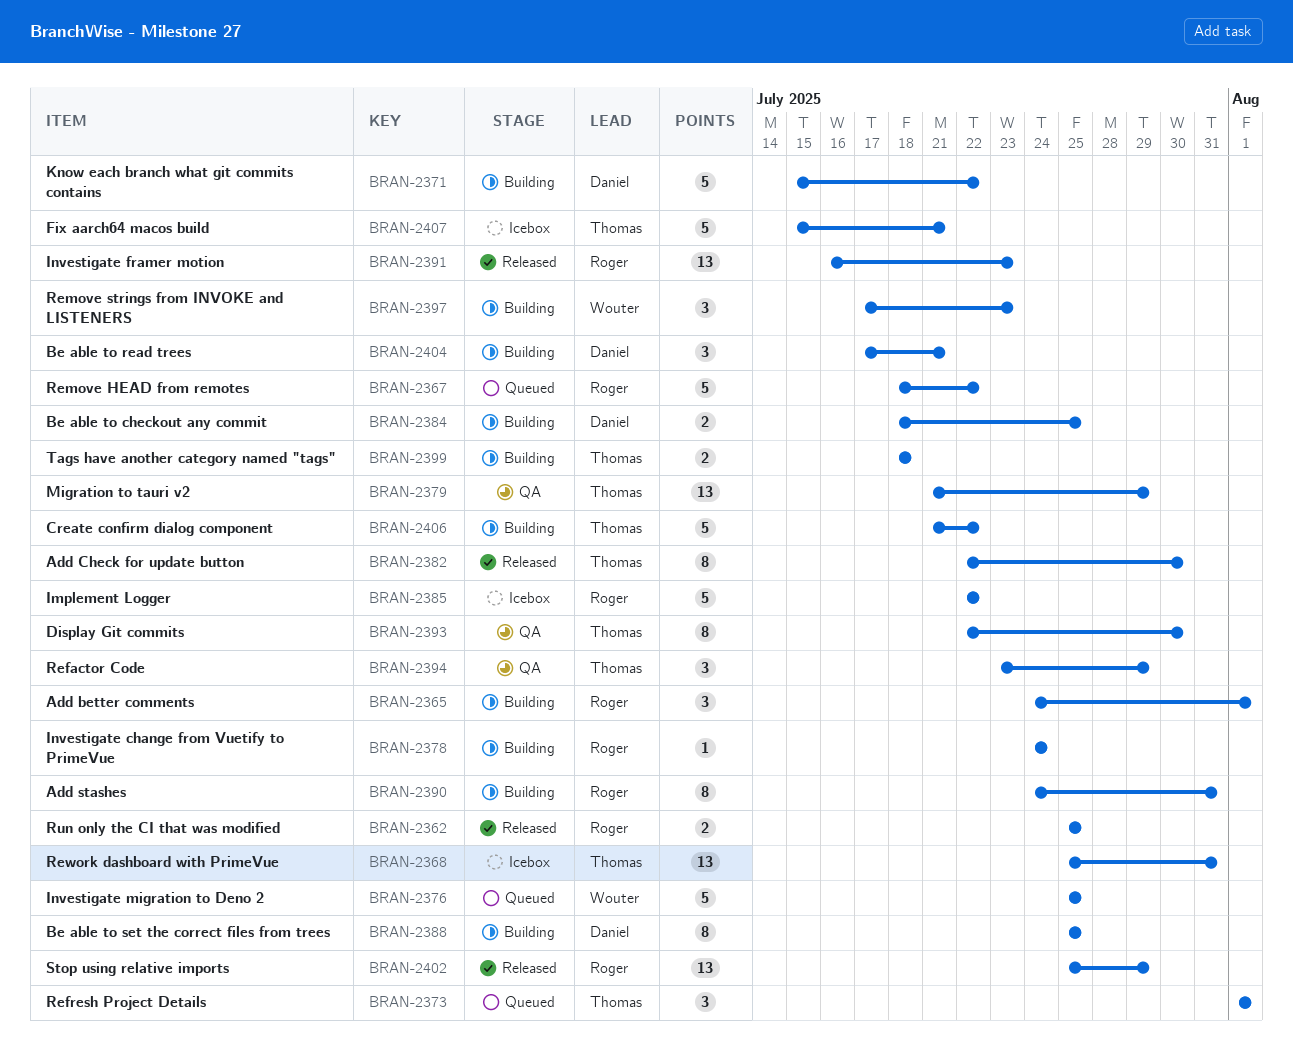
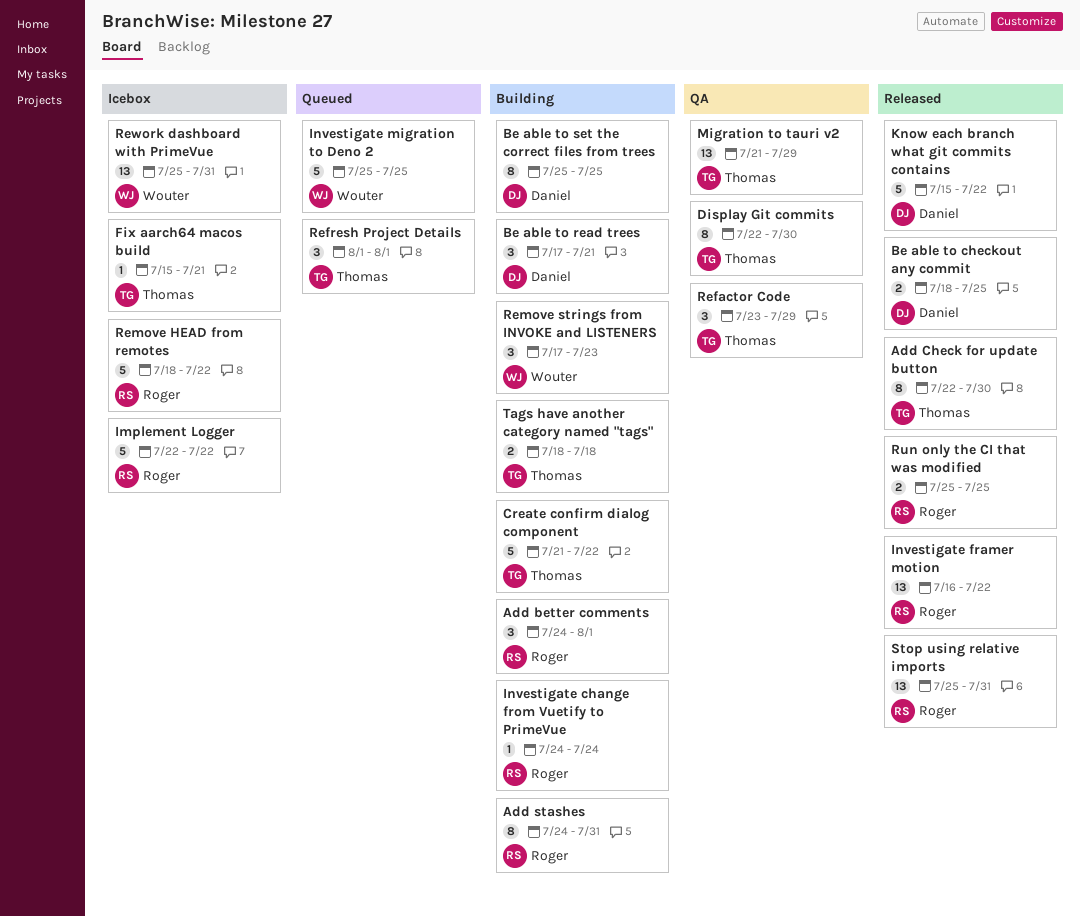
Be able to checkout any commit, status: Building -> Released
Fix aarch64 macos build, estimate: 5 -> 1
Investigate framer motion, due: Jul 23 -> Jul 22
Know each branch what git commits contains, status: Building -> Released
Remove HEAD from remotes, status: Queued -> Icebox
Rework dashboard with PrimeVue, owner: Thomas -> Wouter
Stop using relative imports, due: Jul 29 -> Jul 31

